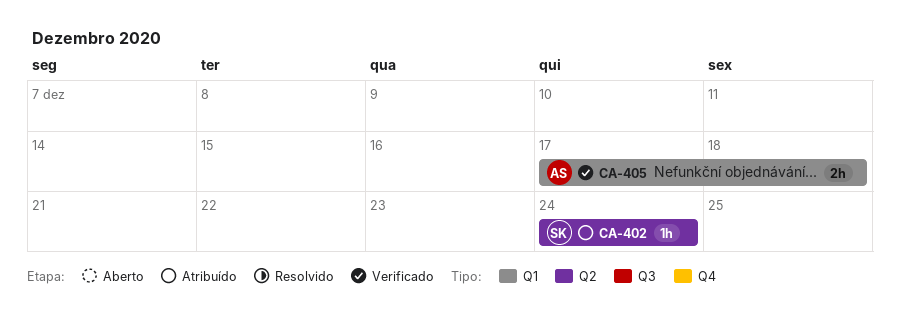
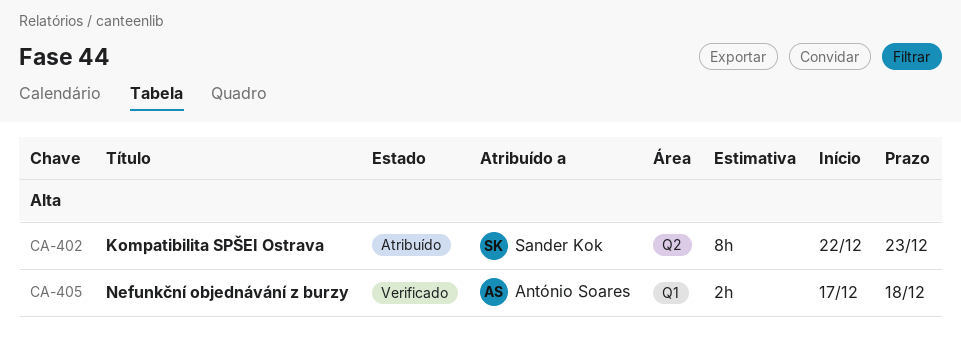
CA-402, estimate: 1h -> 8h
CA-402, start: Dec 24 -> Dec 22
CA-402, due: Dec 24 -> Dec 23

